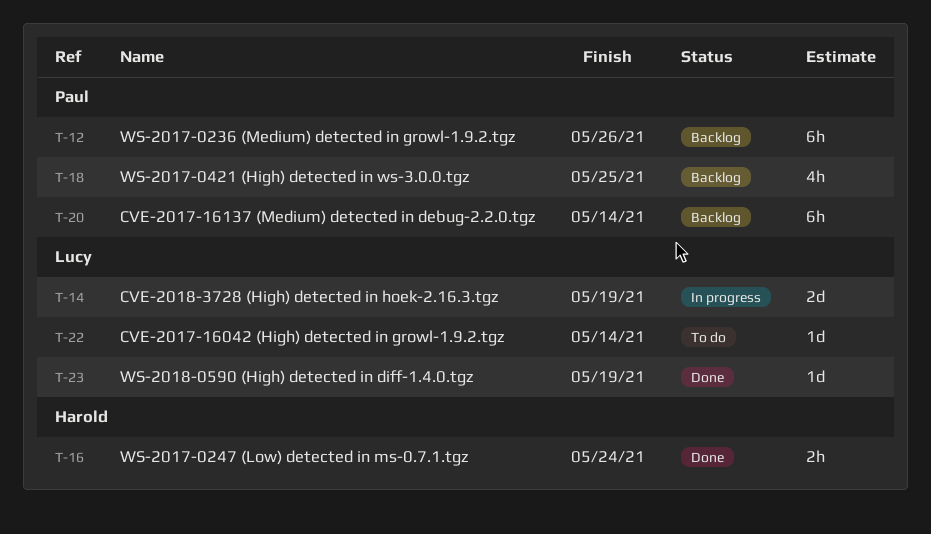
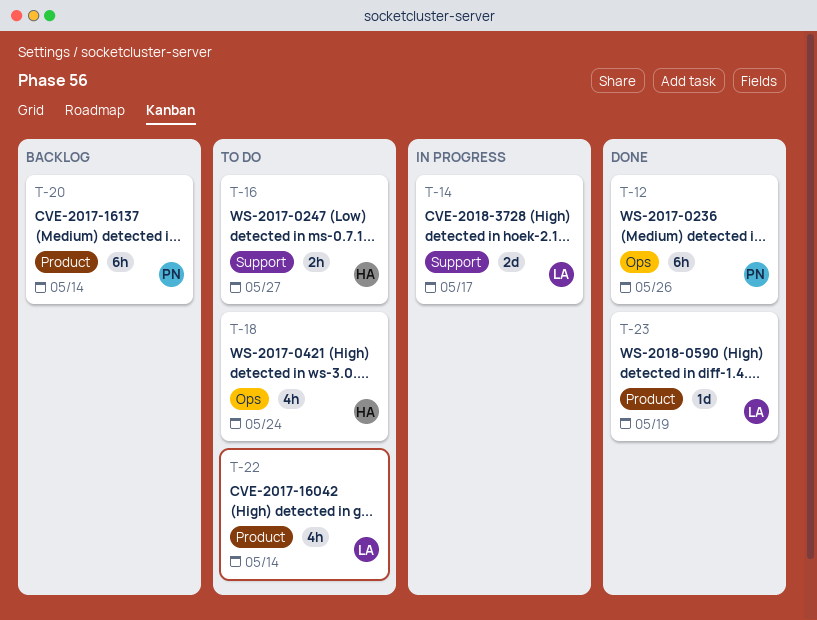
T-12, status: Backlog -> Done
T-14, due: May 19 -> May 17
T-16, status: Done -> To do
T-16, due: May 24 -> May 27
T-18, status: Backlog -> To do
T-18, owner: Paul -> Harold
T-18, due: May 25 -> May 24
T-22, estimate: 1d -> 4h

